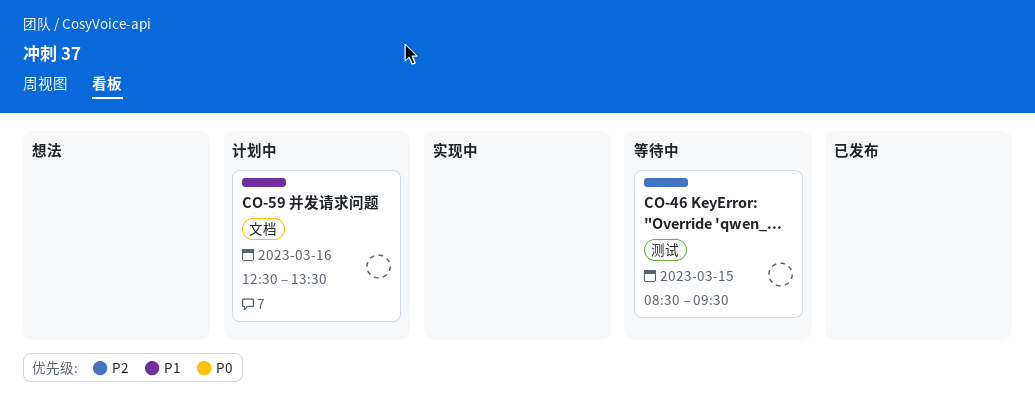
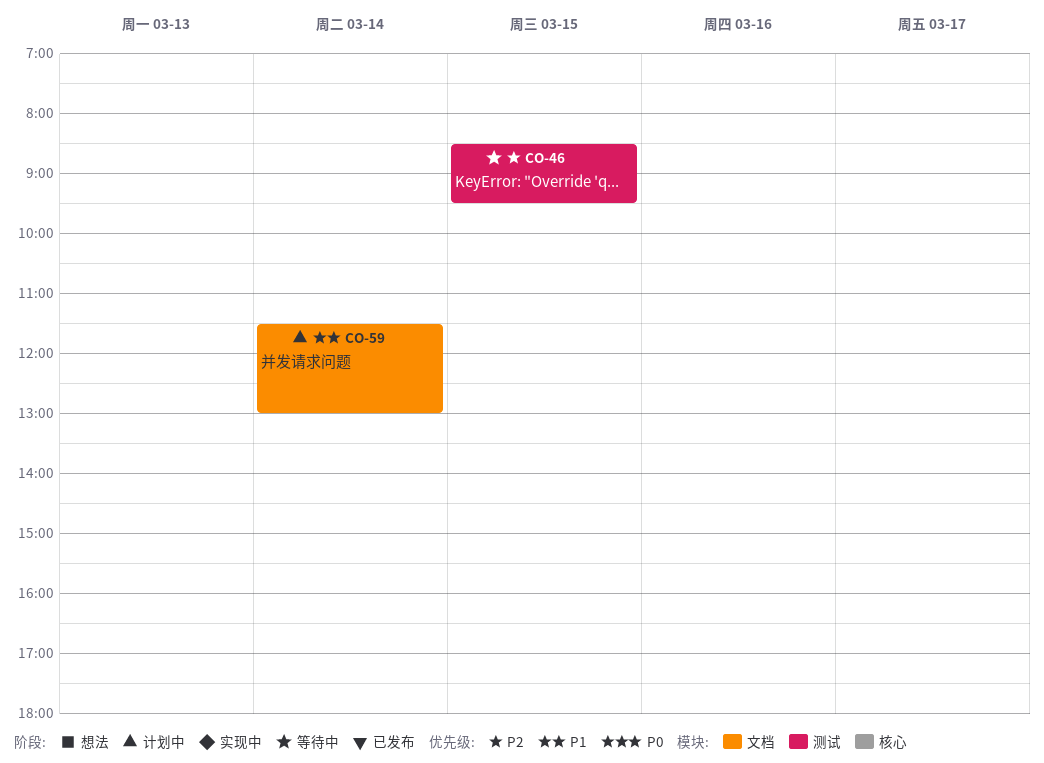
CO-59, day: Mar 16 -> Mar 14
CO-59, begins: 12:30 -> 11:30
CO-59, ends: 13:30 -> 13:00

